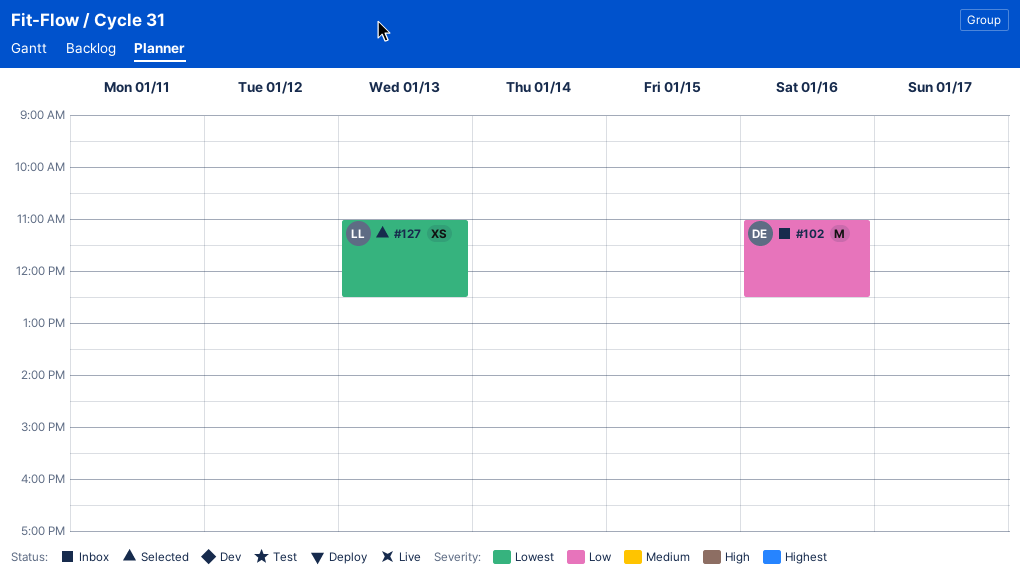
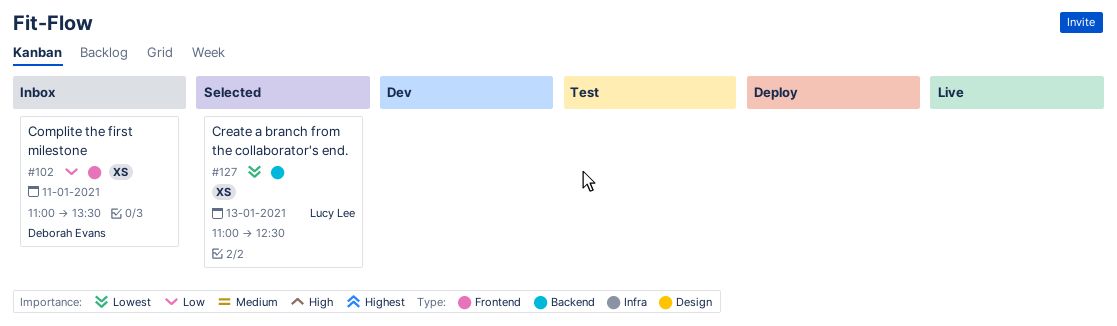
#102, estimate: M -> XS
#102, day: Jan 16 -> Jan 11
#102, ends: 12:30 -> 13:30

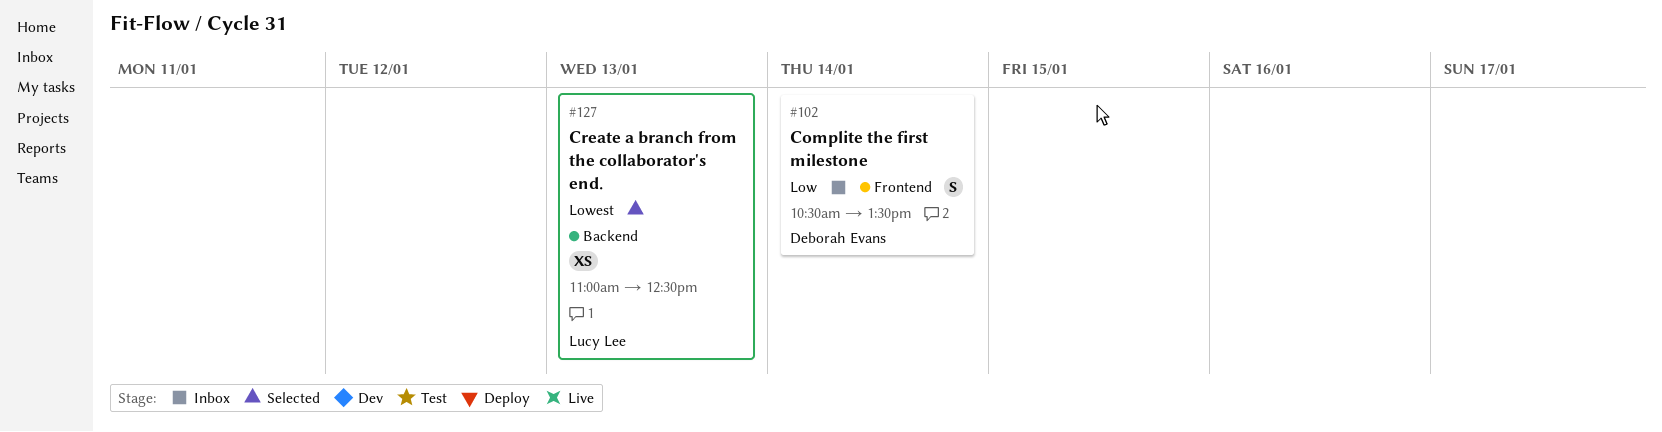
#102, estimate: XS -> S
#102, day: Jan 11 -> Jan 14
#102, begins: 11:00 -> 10:30

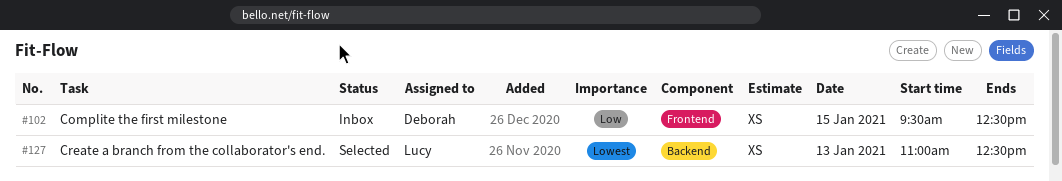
#102, estimate: S -> XS
#102, day: Jan 14 -> Jan 15
#102, begins: 10:30 -> 09:30
#102, ends: 13:30 -> 12:30

